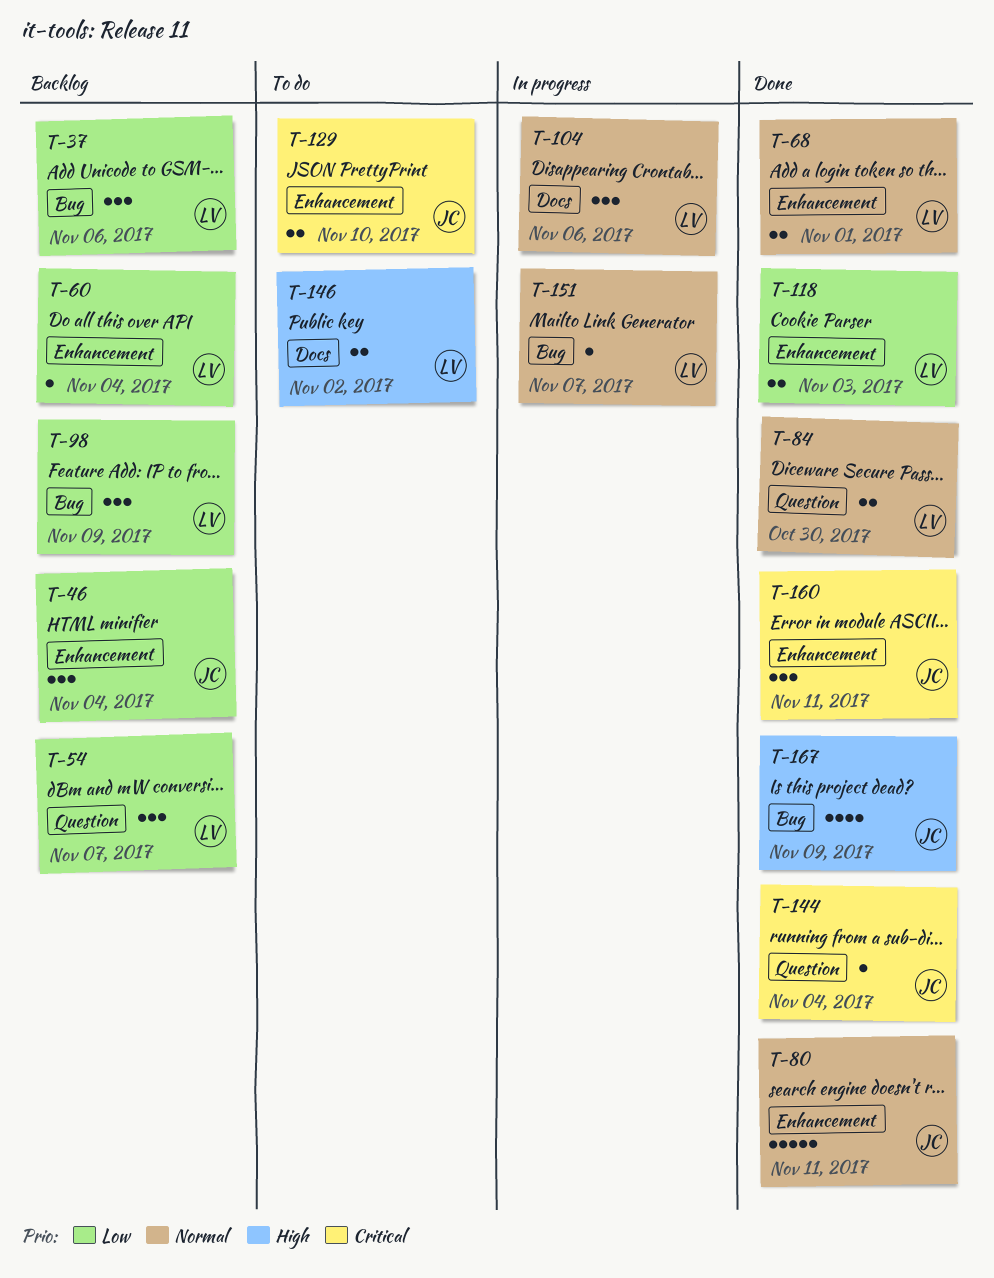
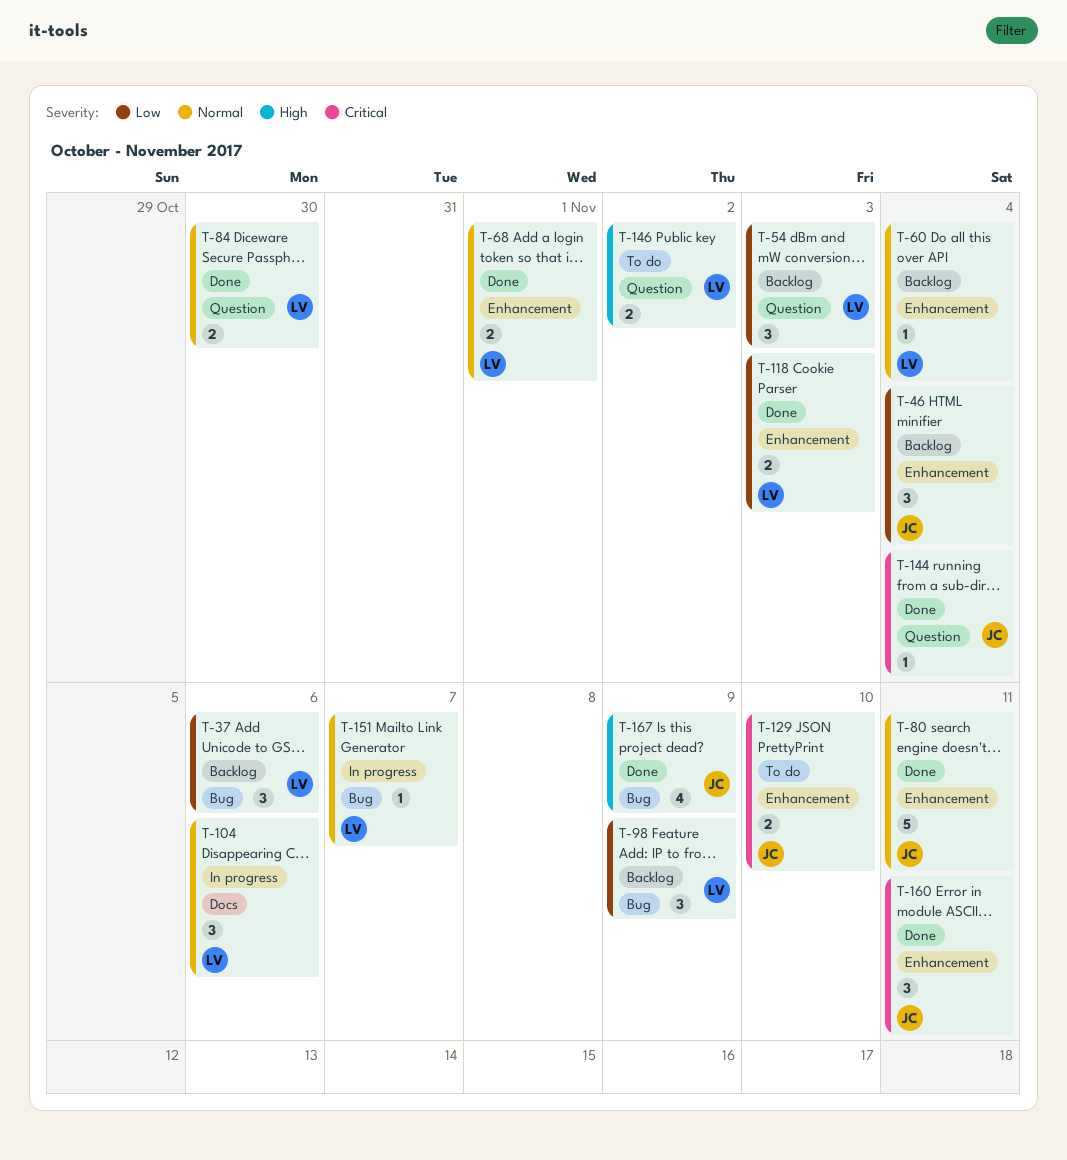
T-54, due: Nov 7 -> Nov 3
T-60, priority: Low -> Normal
T-146, label: Docs -> Question

